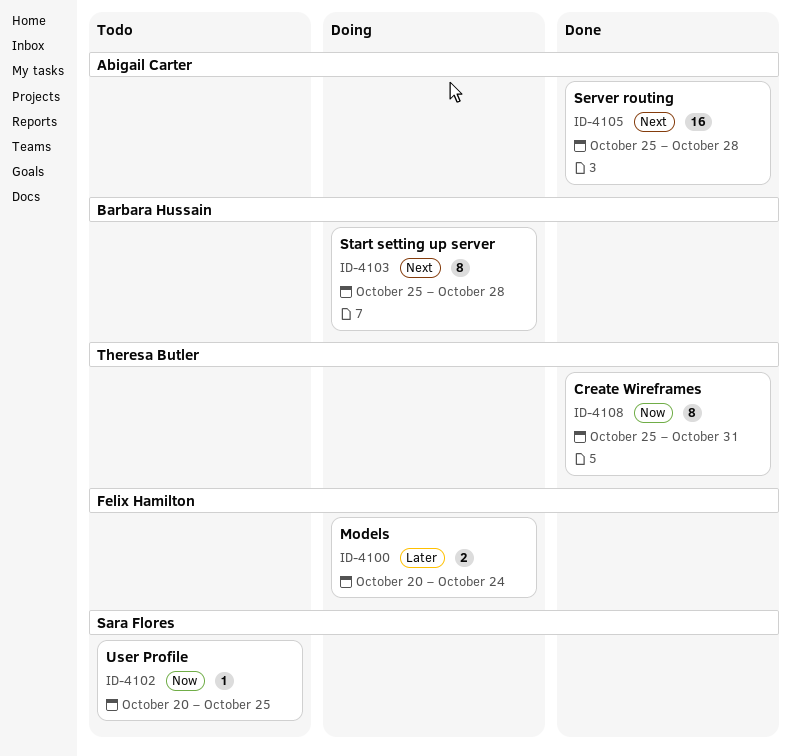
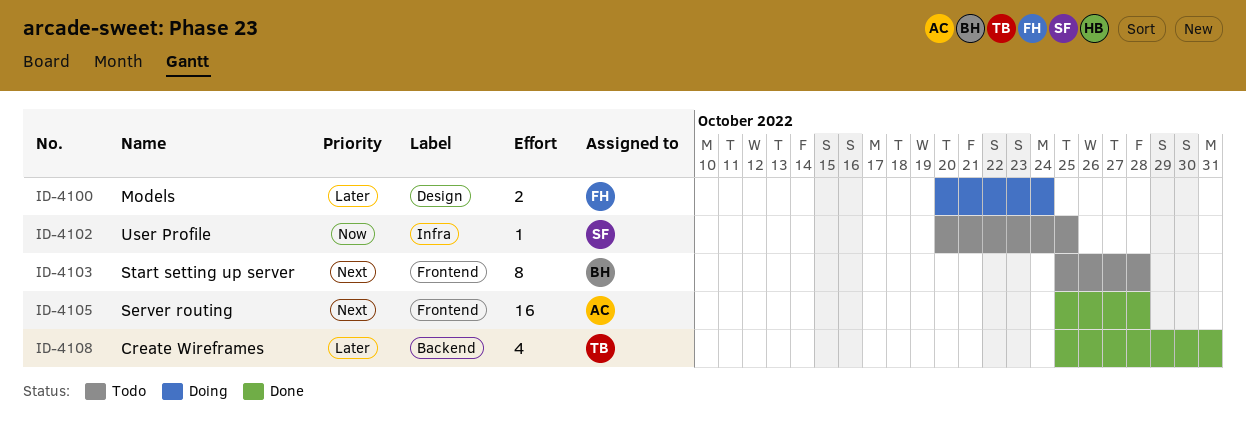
ID-4103, status: Doing -> Todo
ID-4108, priority: Now -> Later
ID-4108, estimate: 8 -> 4

